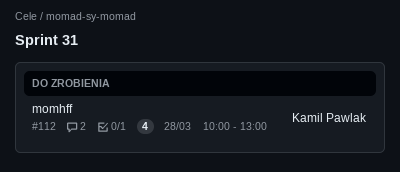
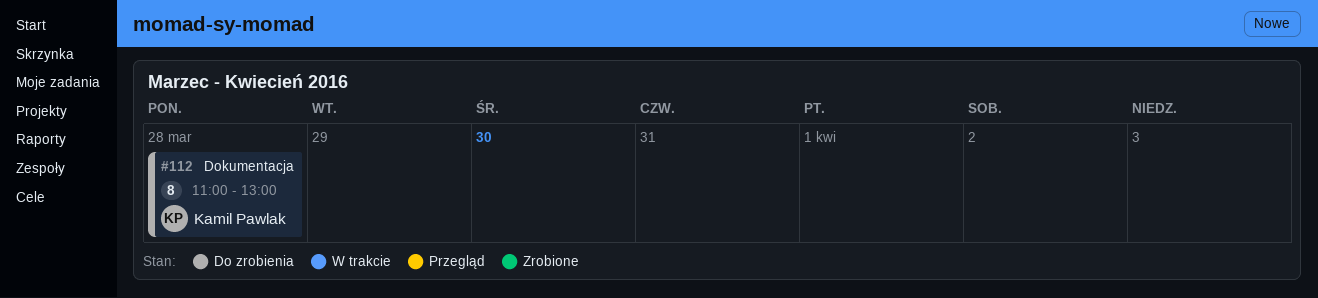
#112, estimate: 4 -> 8
#112, begins: 10:00 -> 11:00

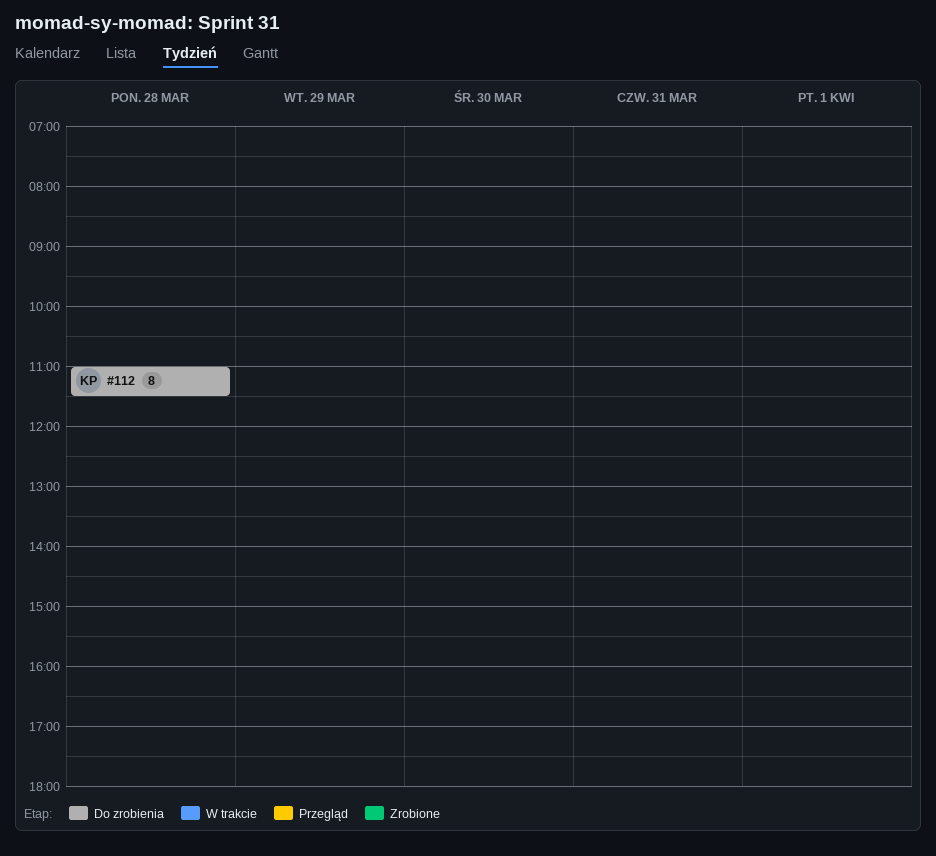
#112, ends: 13:00 -> 11:30

